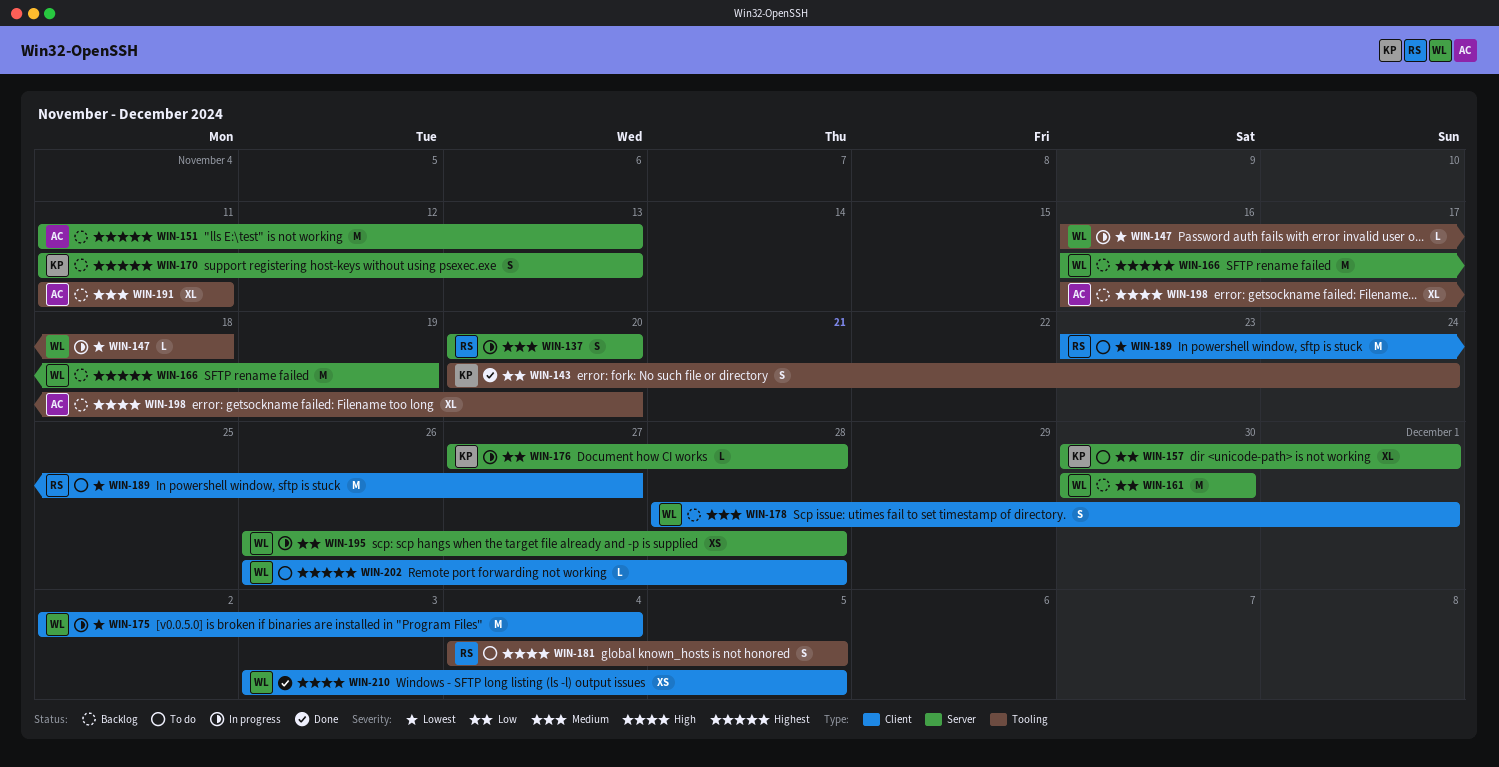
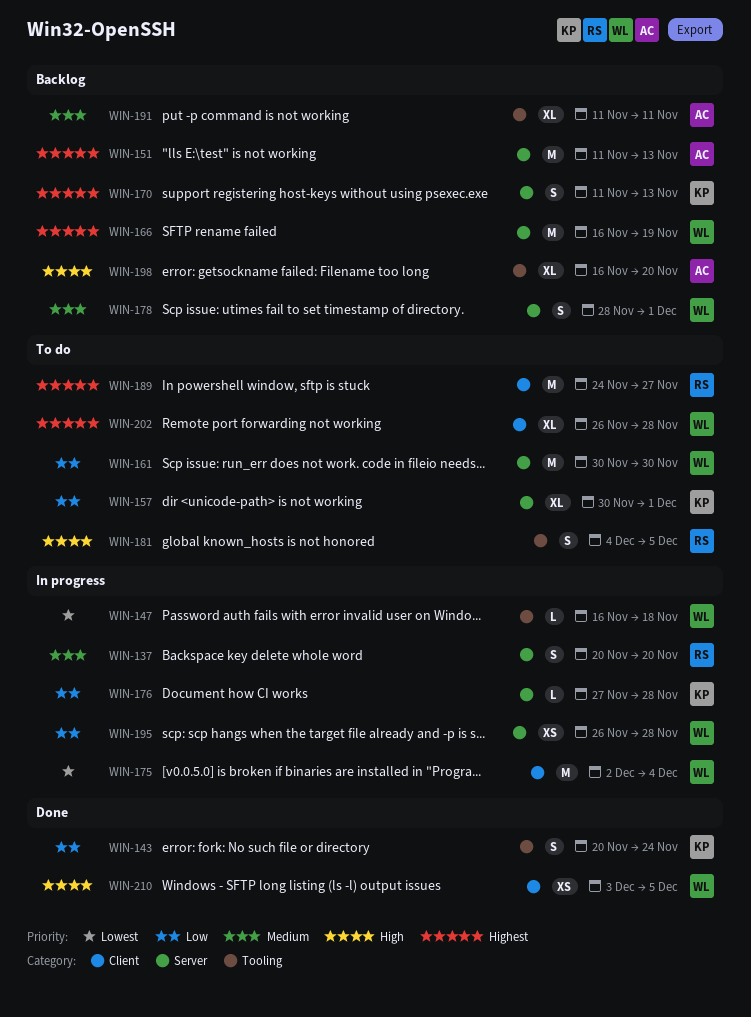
WIN-161, status: Backlog -> To do
WIN-178, label: Client -> Server
WIN-189, priority: Lowest -> Highest
WIN-189, start: Nov 23 -> Nov 24
WIN-202, estimate: L -> XL

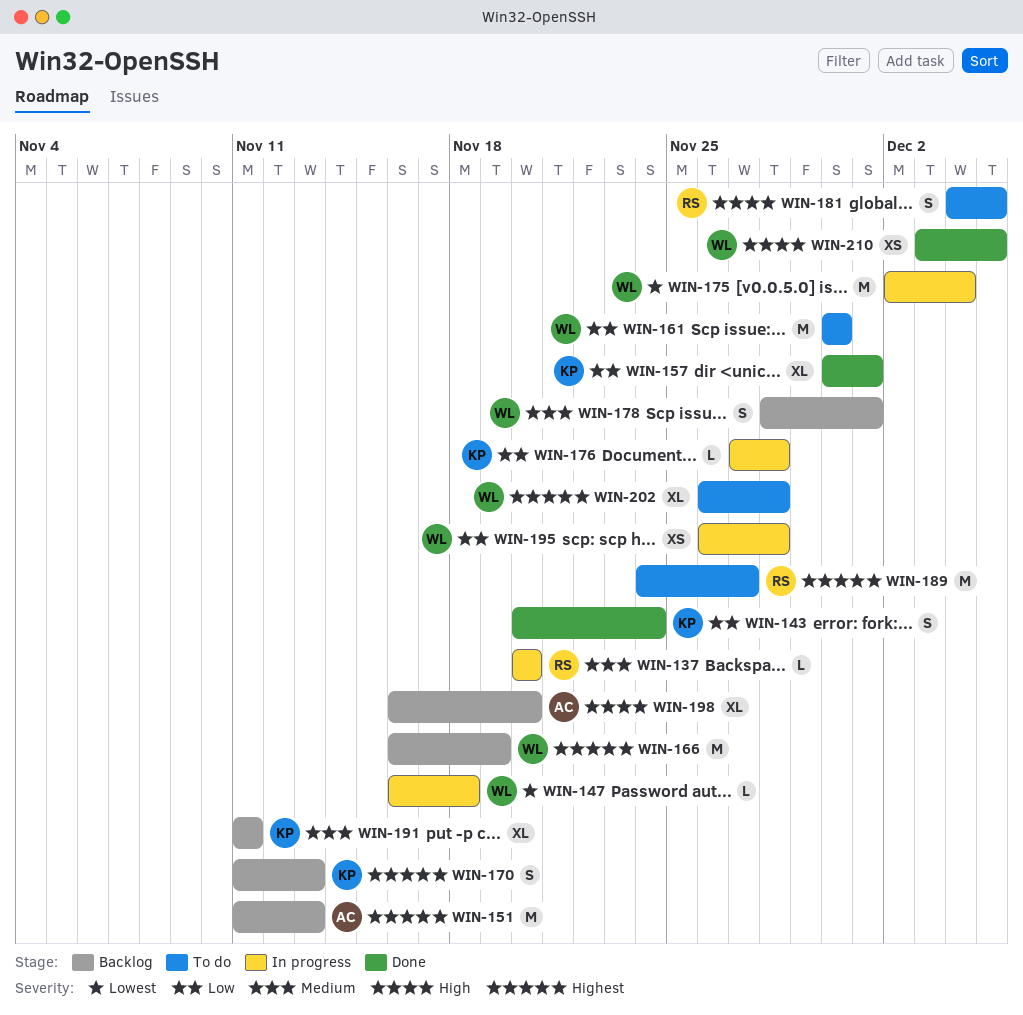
WIN-137, estimate: S -> L
WIN-157, status: To do -> Done
WIN-191, owner: AC -> KP

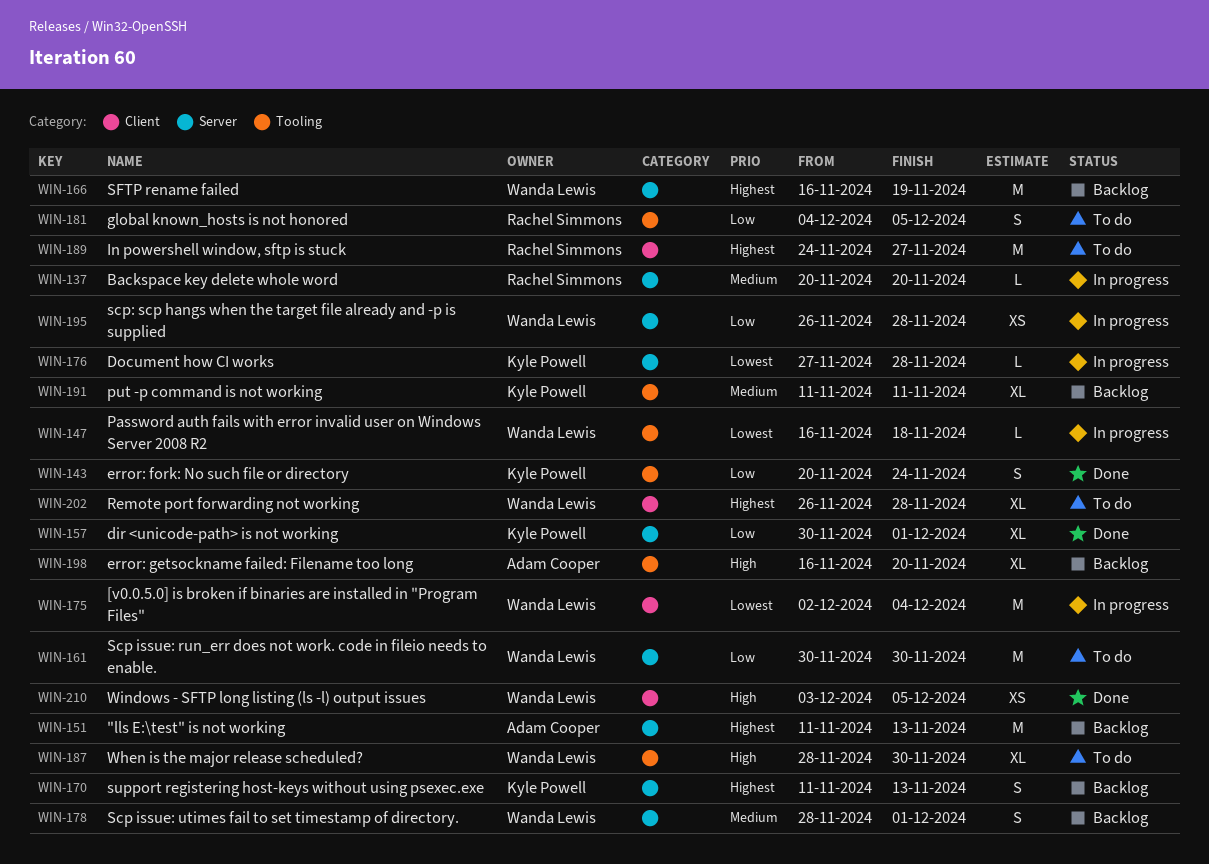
WIN-176, priority: Low -> Lowest
WIN-181, priority: High -> Low
WIN-187: none -> present

